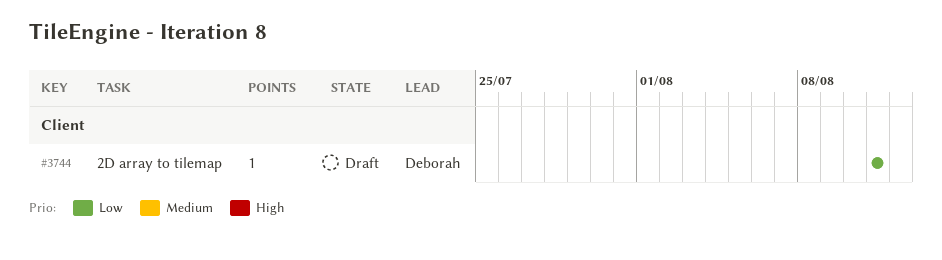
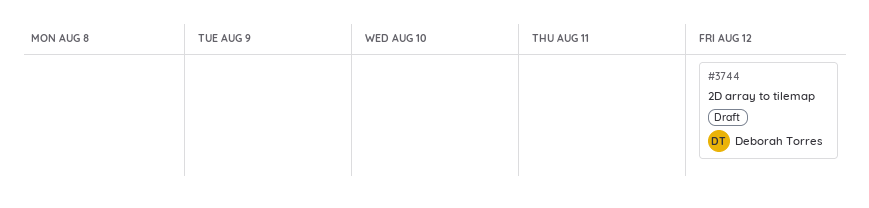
#3744, due: Aug 11 -> Aug 12

